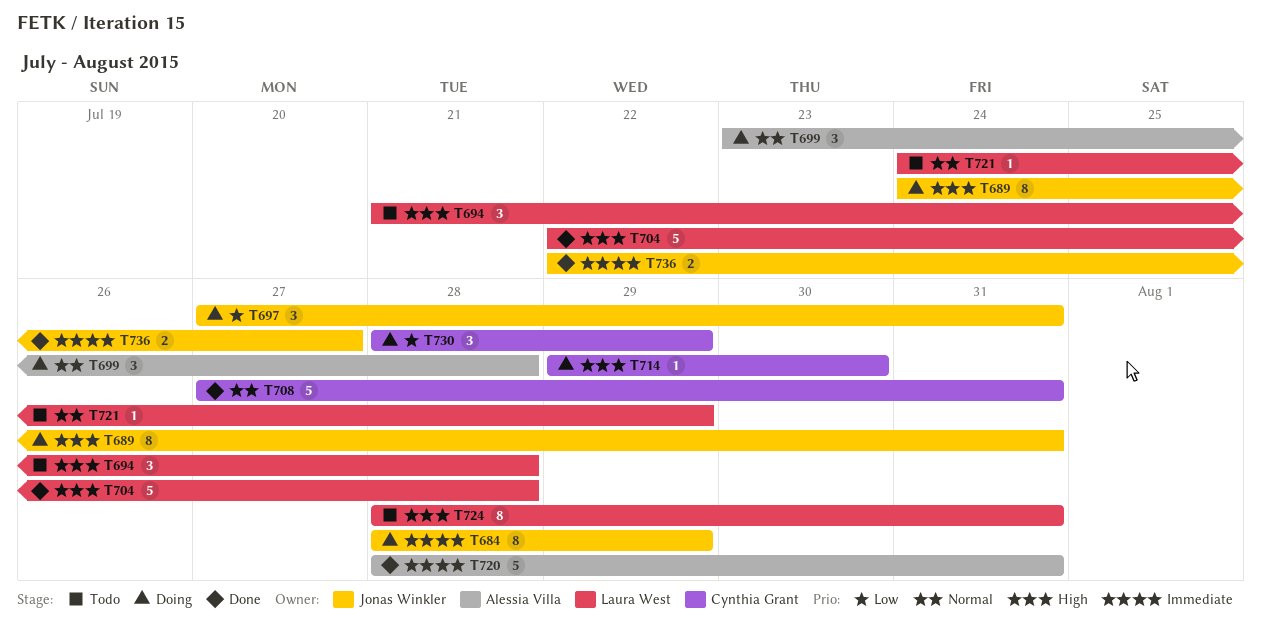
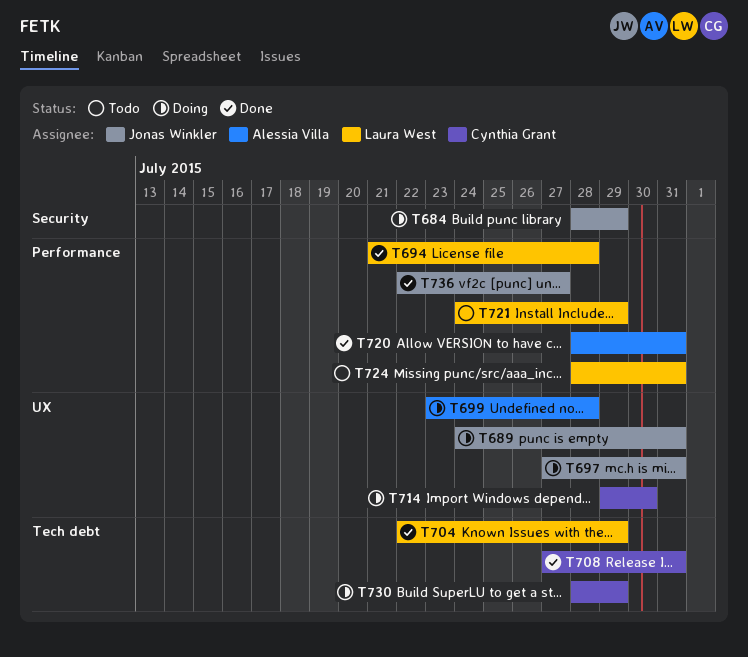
T694, status: Todo -> Done
T704, due: Jul 28 -> Jul 29

